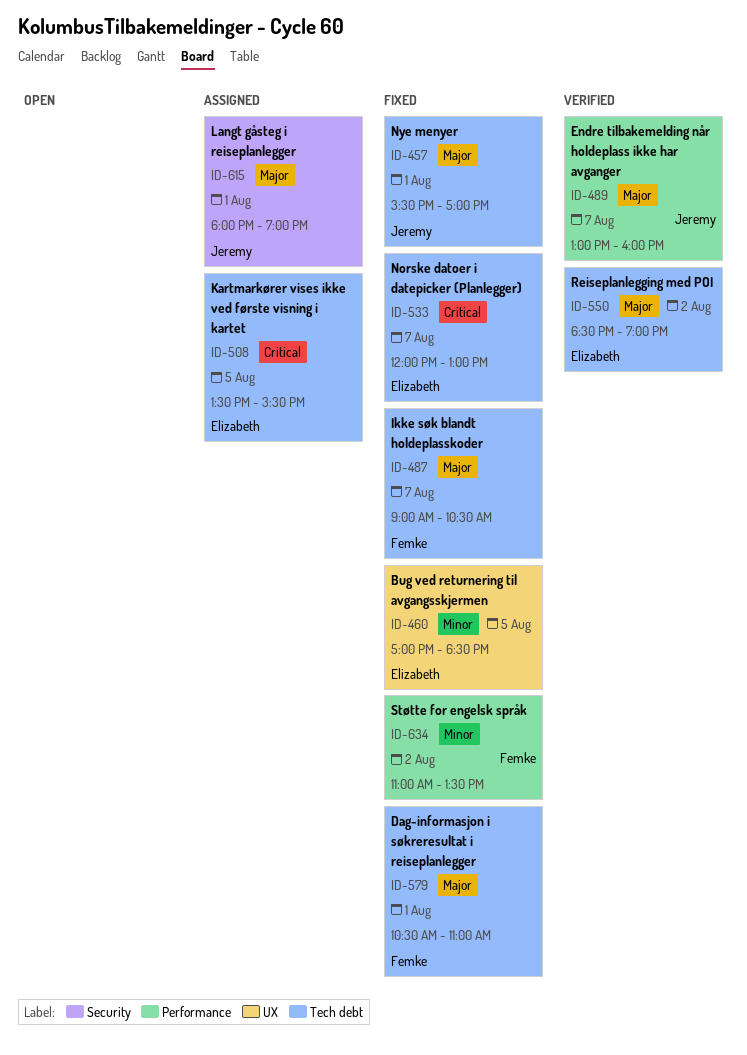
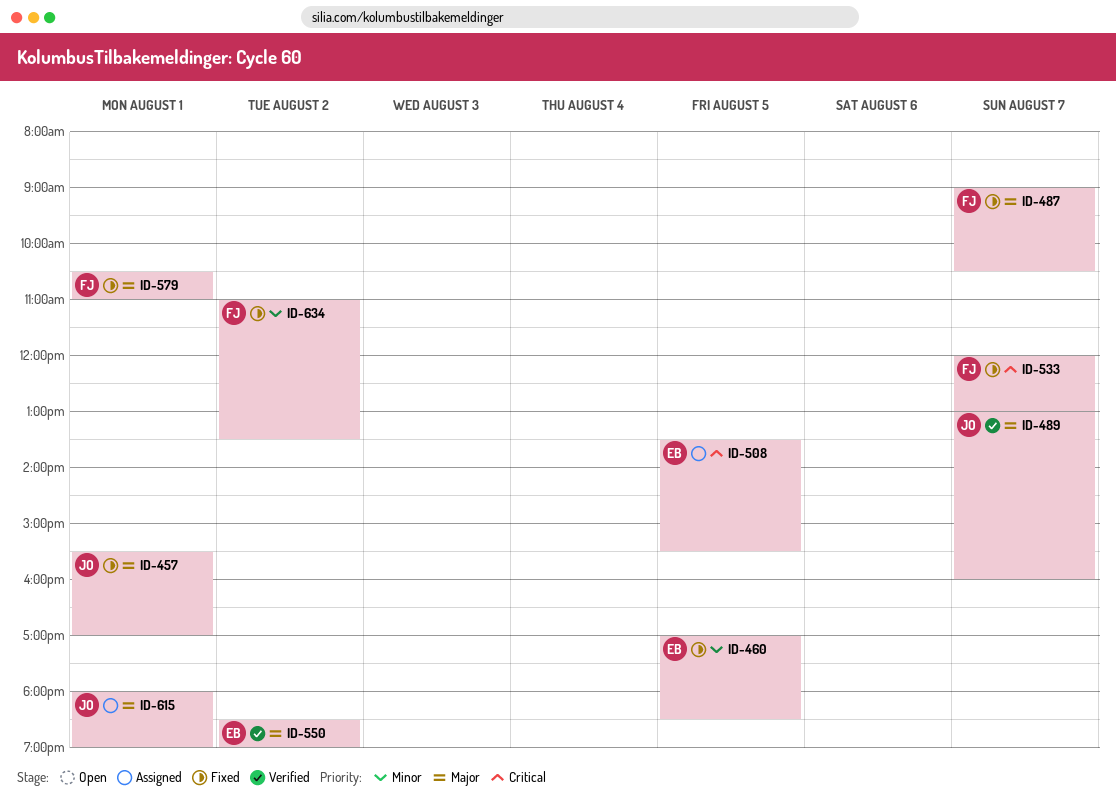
ID-533, owner: Elizabeth -> Femke

